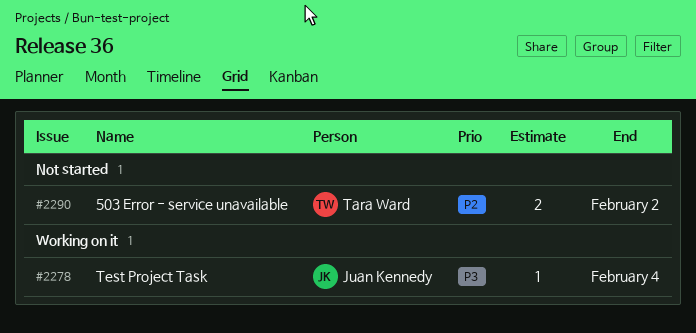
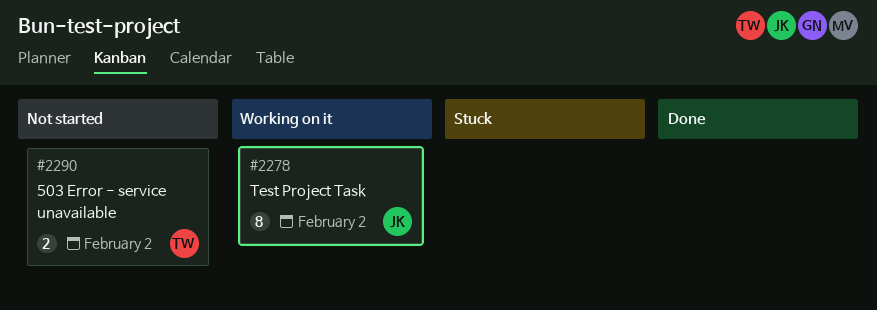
#2278, estimate: 1 -> 8
#2278, due: Feb 4 -> Feb 2

